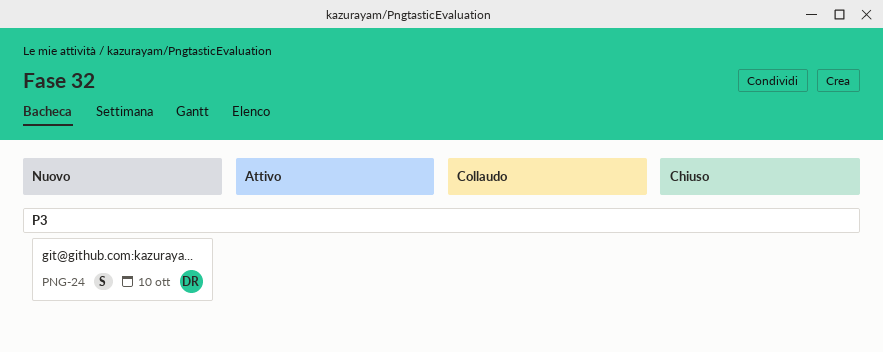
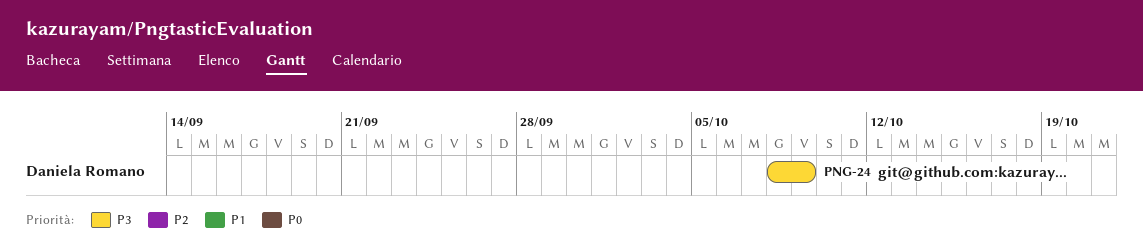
PNG-24, due: Oct 10 -> Oct 9

